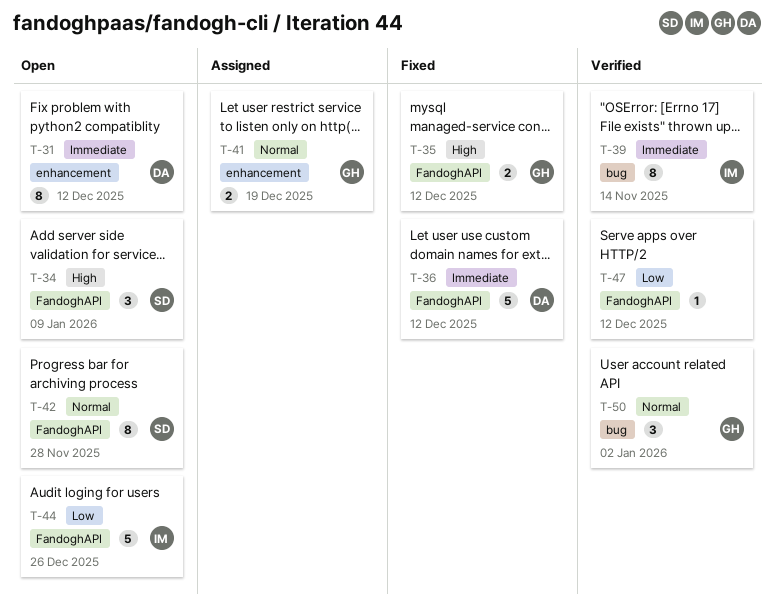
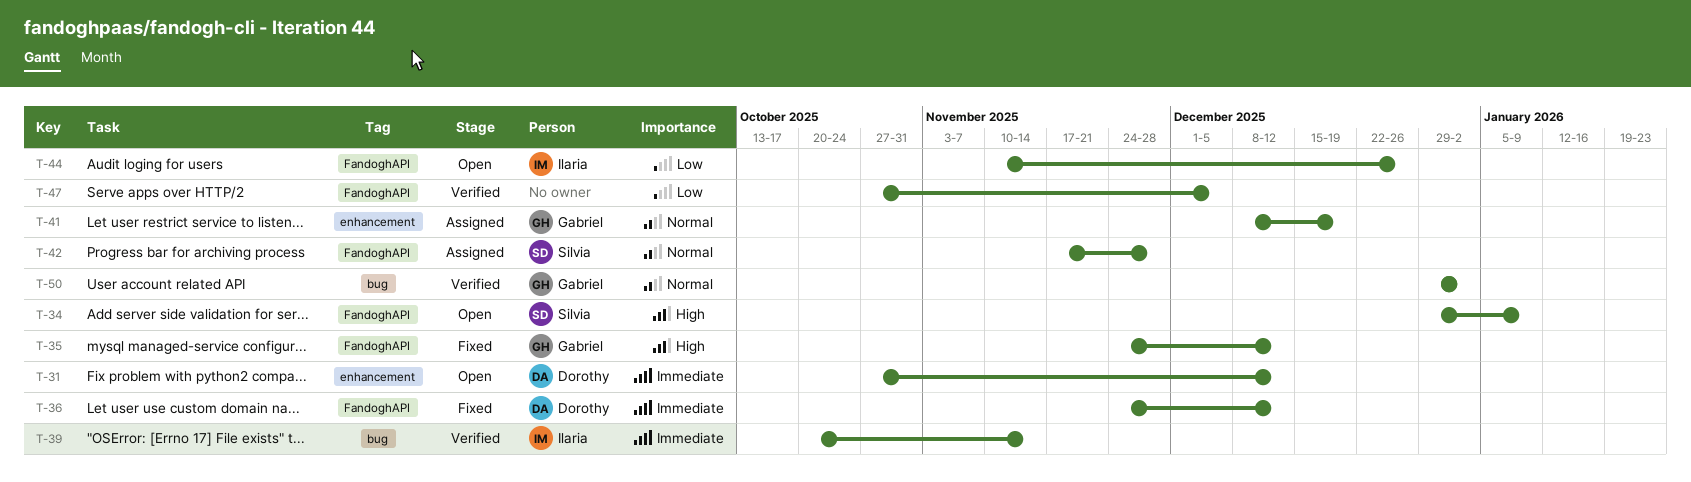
T-42, status: Open -> Assigned
T-47, due: Dec 12 -> Dec 5

